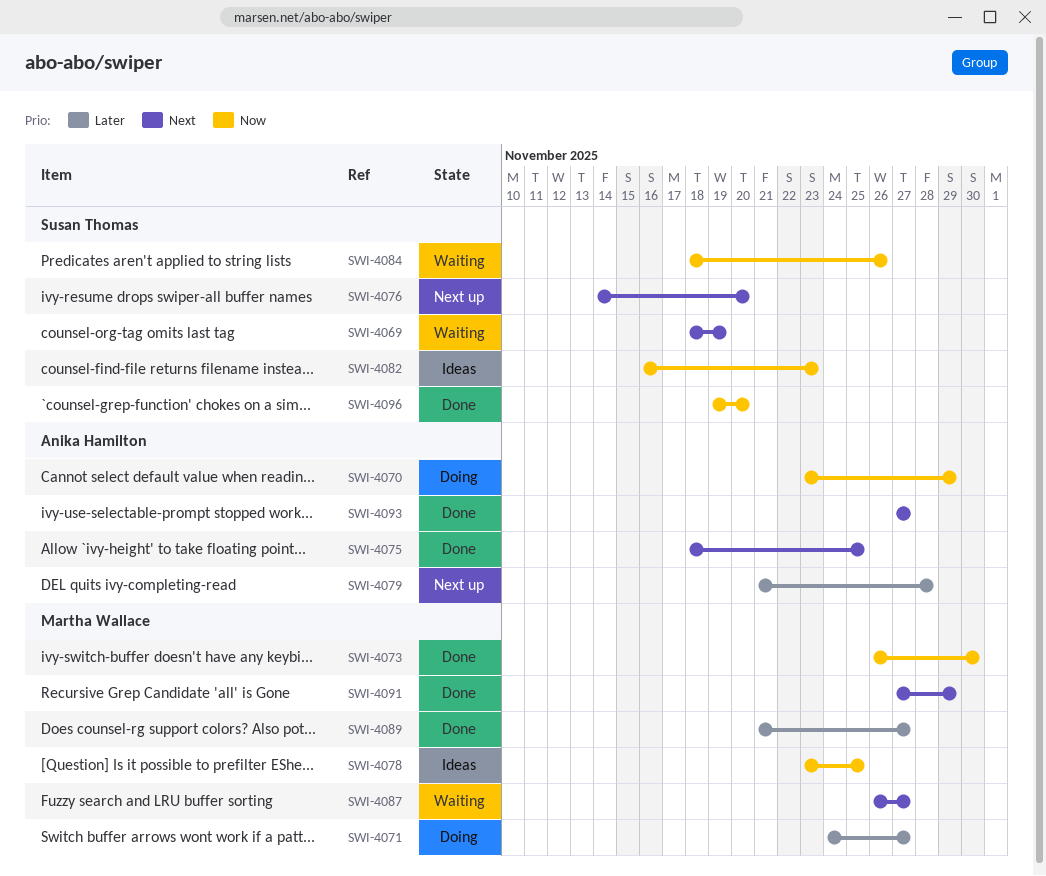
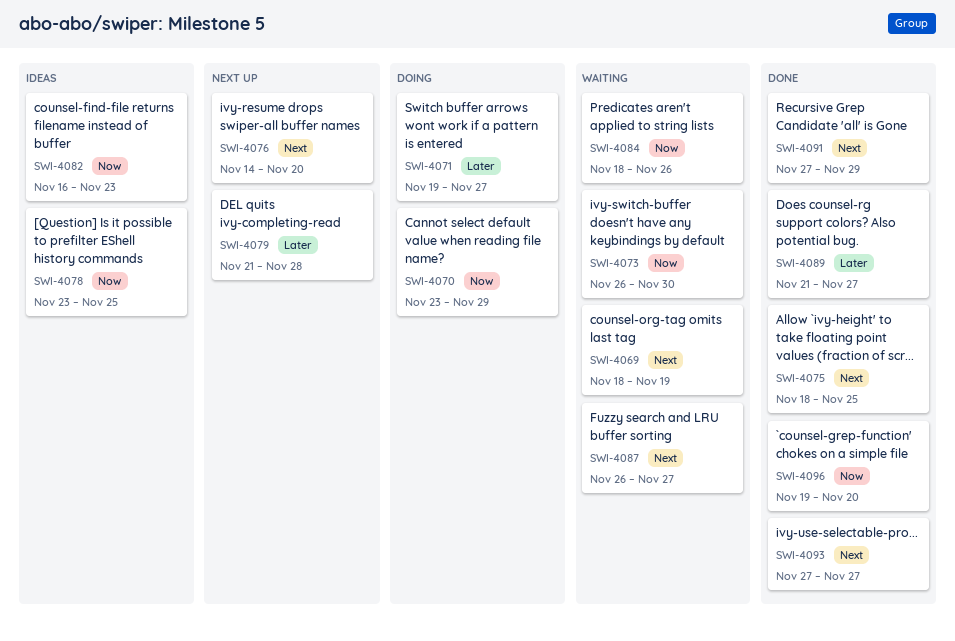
SWI-4071, start: Nov 24 -> Nov 19
SWI-4073, status: Done -> Waiting

